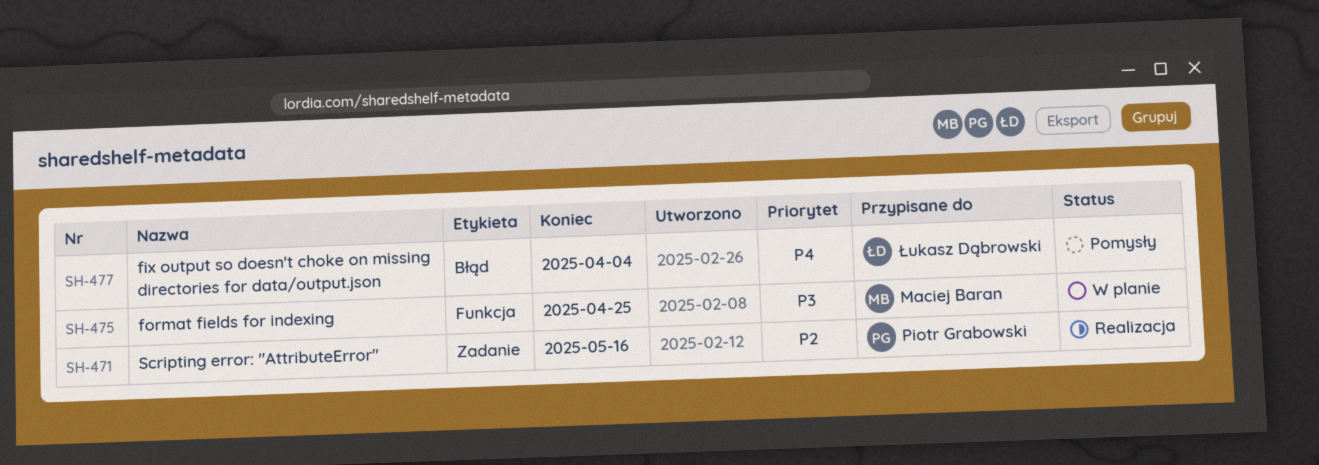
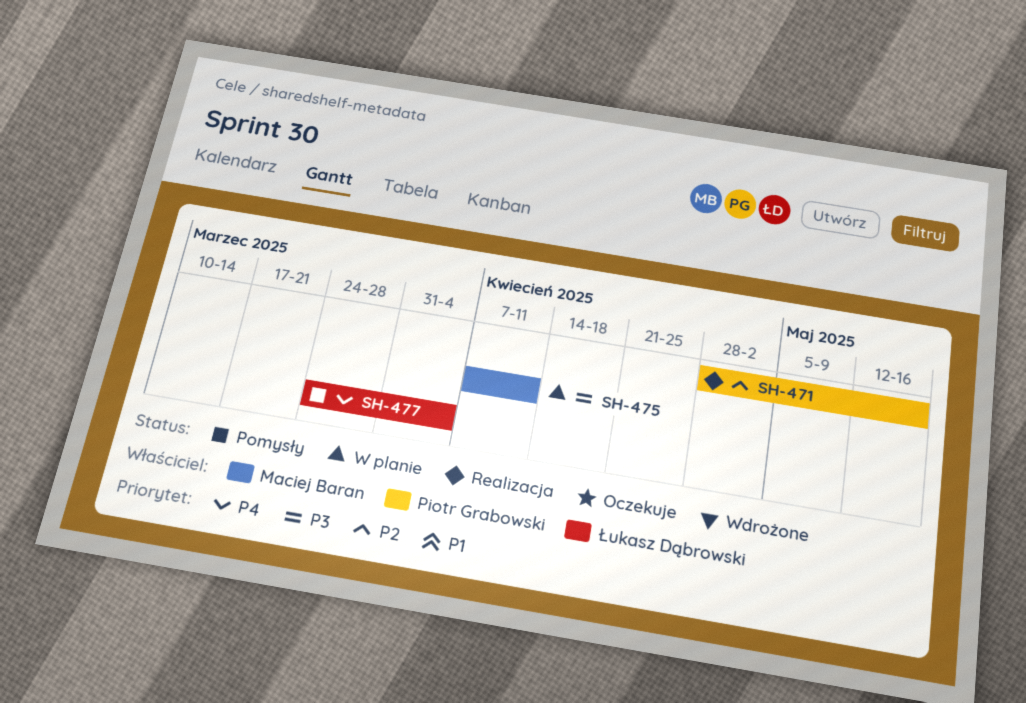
SH-475, due: Apr 25 -> Apr 11

